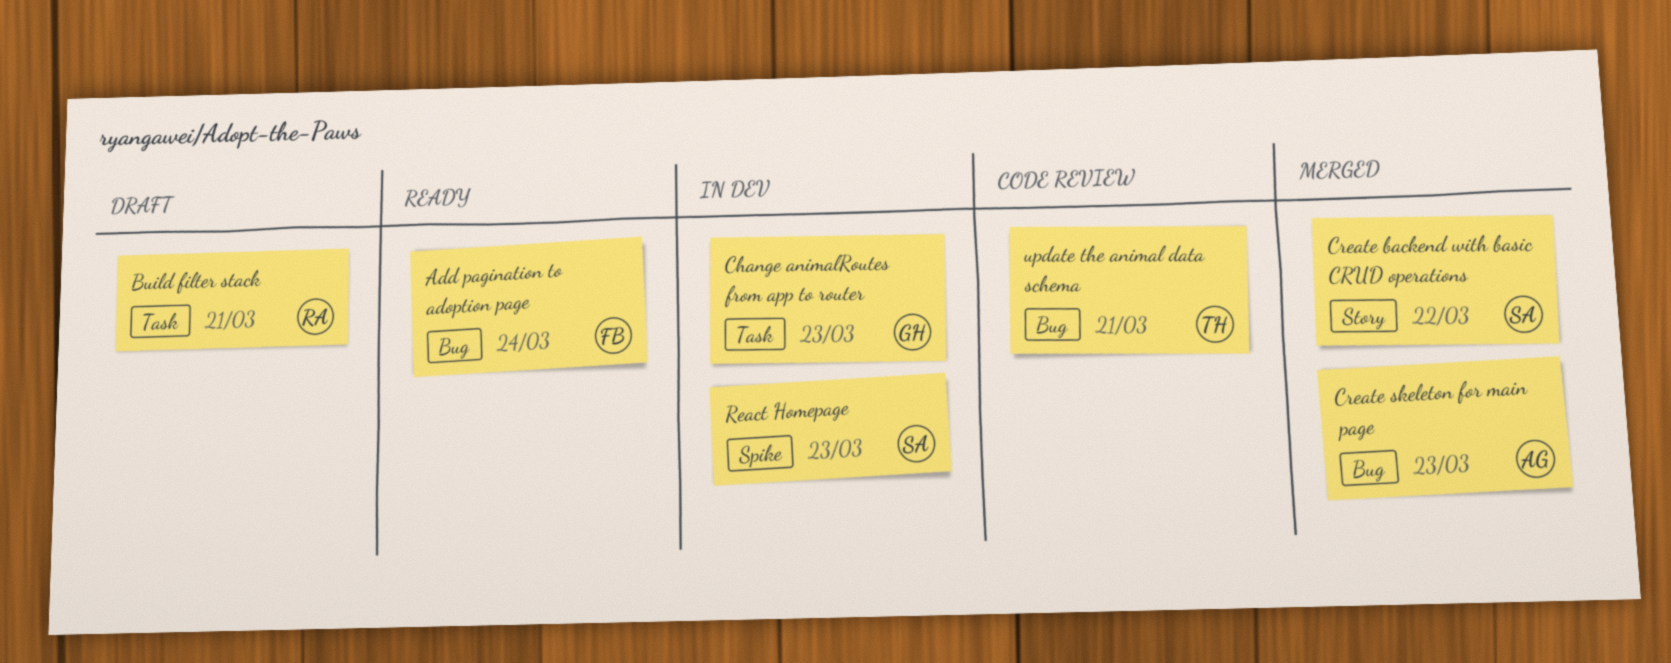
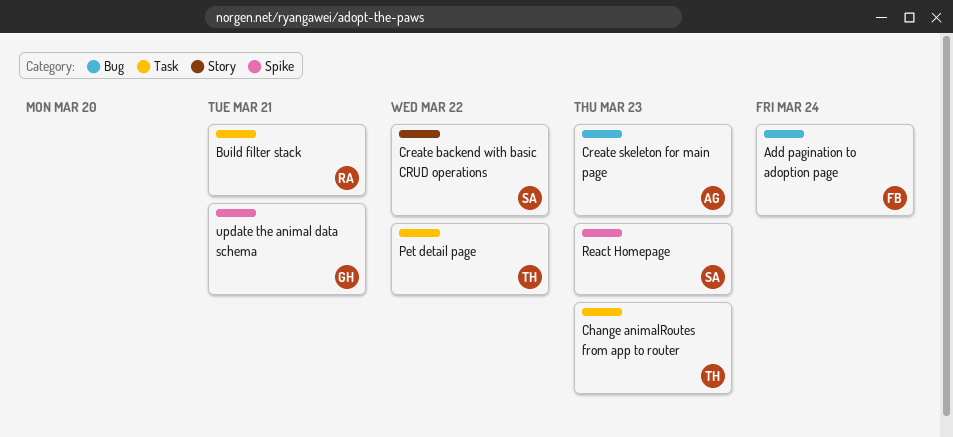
Change animalRoutes from app to router, owner: GH -> TH
Pet detail page: none -> present
update the animal data schema, owner: TH -> GH
update the animal data schema, label: Bug -> Spike

